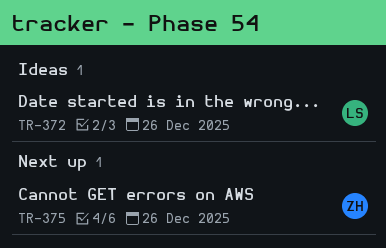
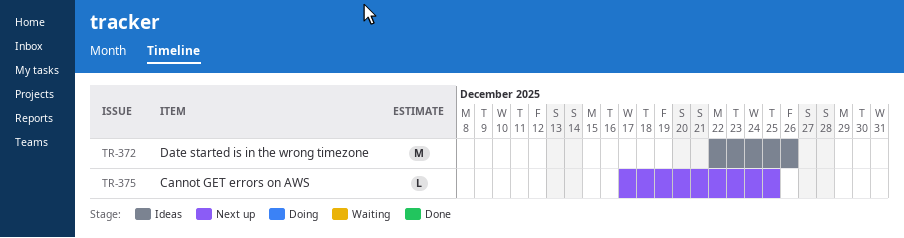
TR-375, due: Dec 26 -> Dec 25

